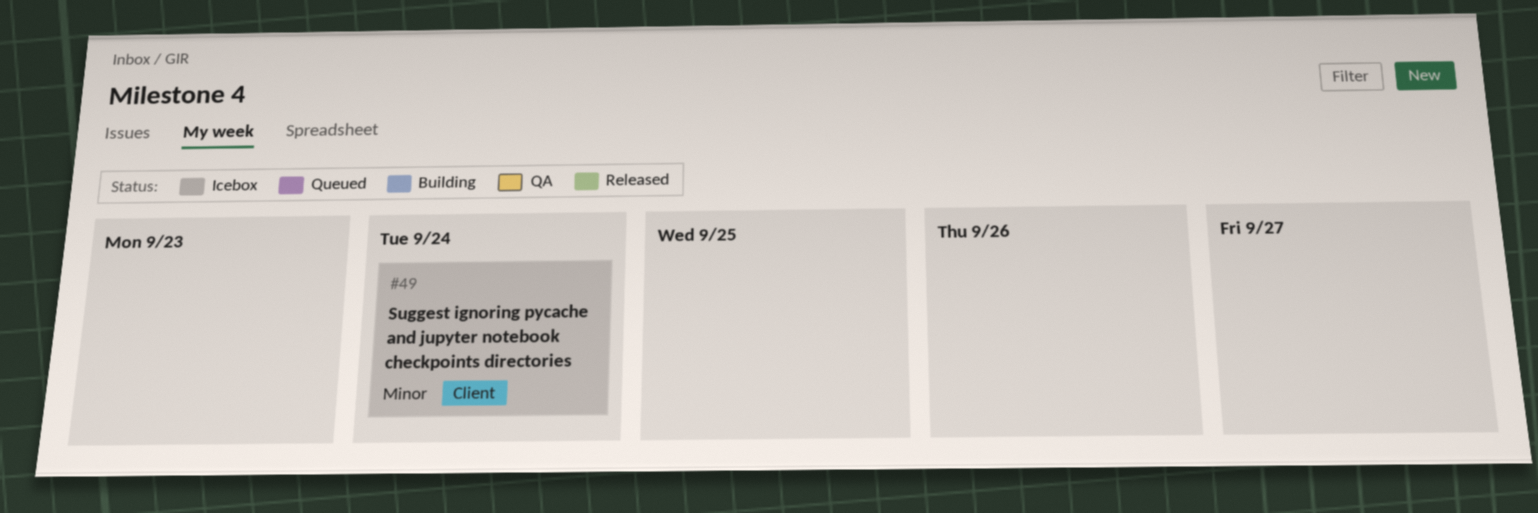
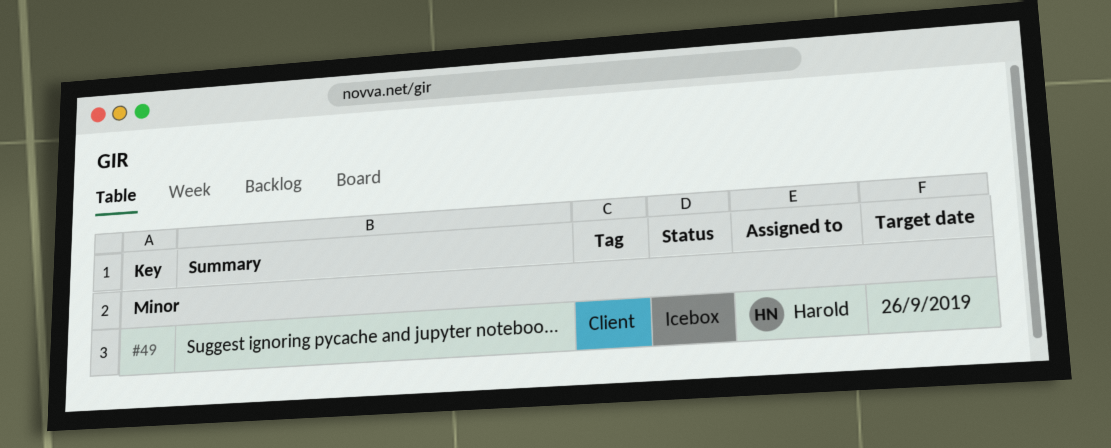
#49, due: Sep 24 -> Sep 26

